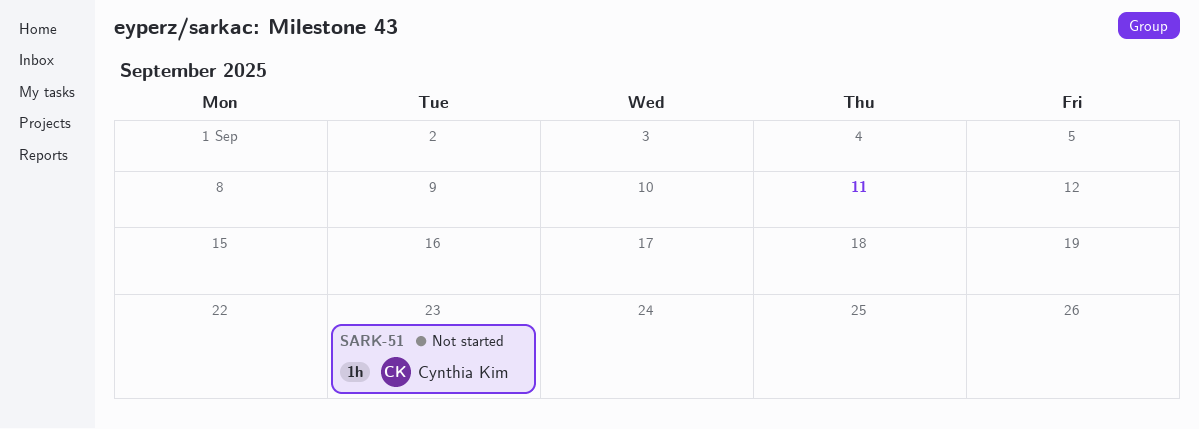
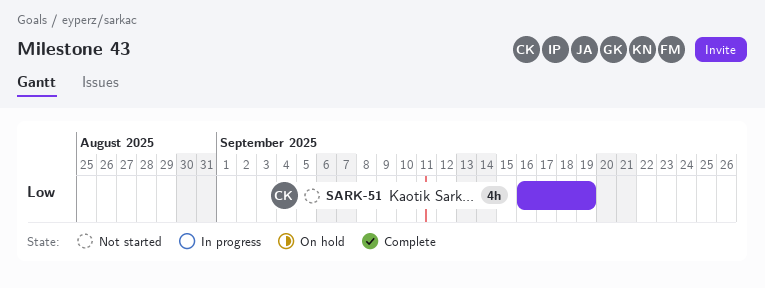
SARK-51, estimate: 1h -> 4h
SARK-51, due: Sep 23 -> Sep 19

